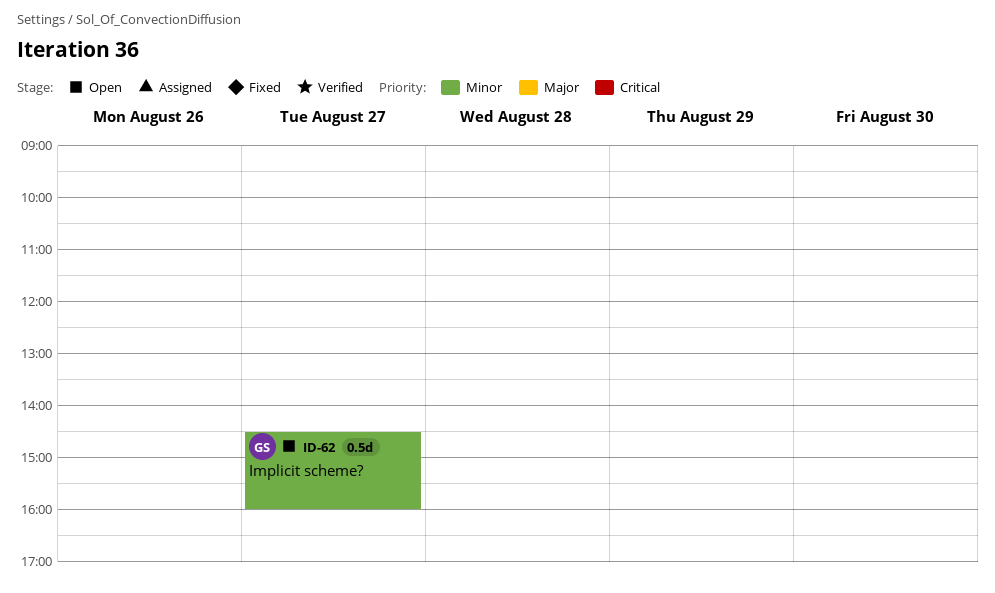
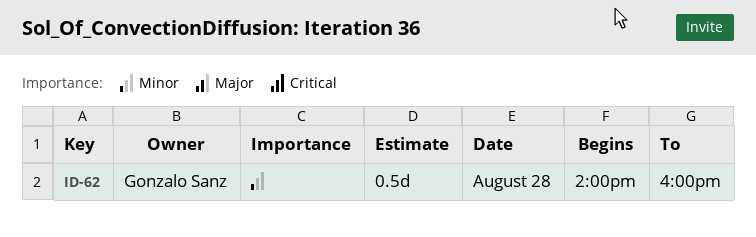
ID-62, day: Aug 27 -> Aug 28
ID-62, begins: 14:30 -> 14:00

